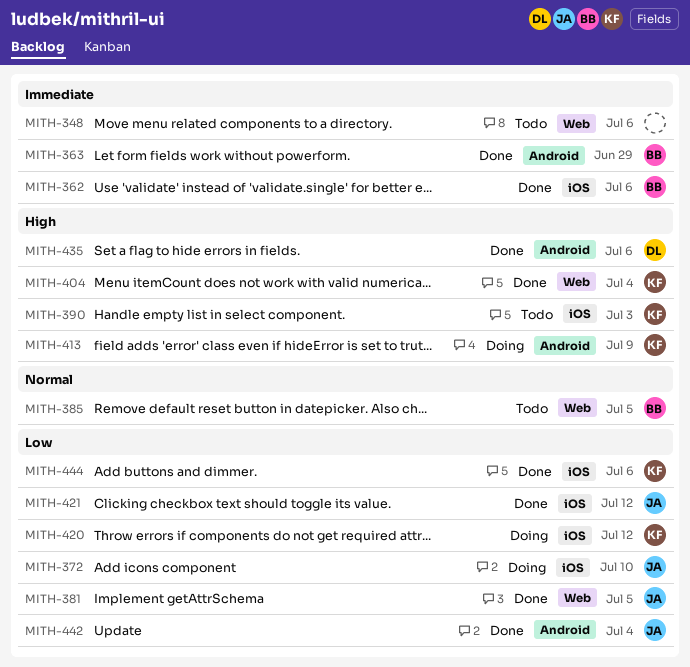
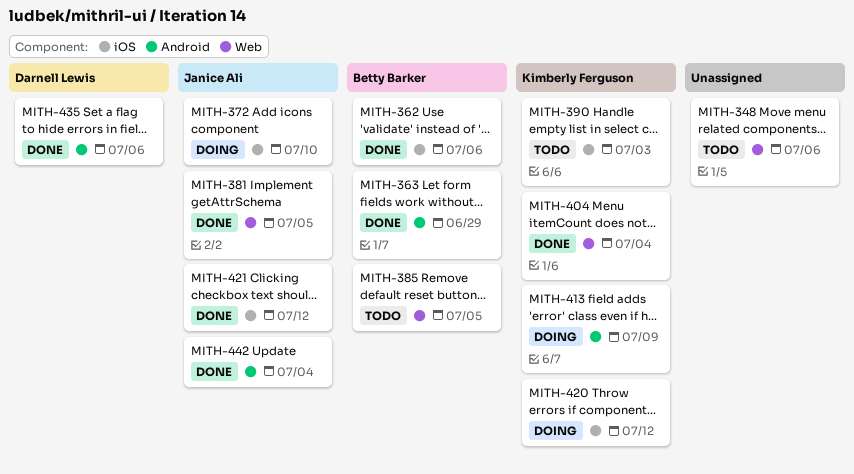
MITH-444: present -> none

